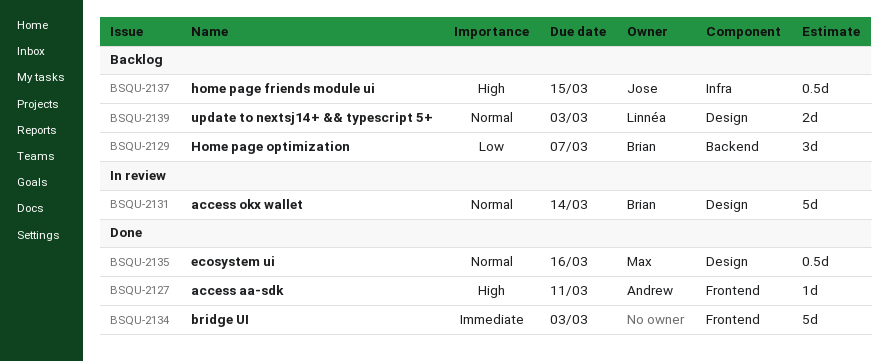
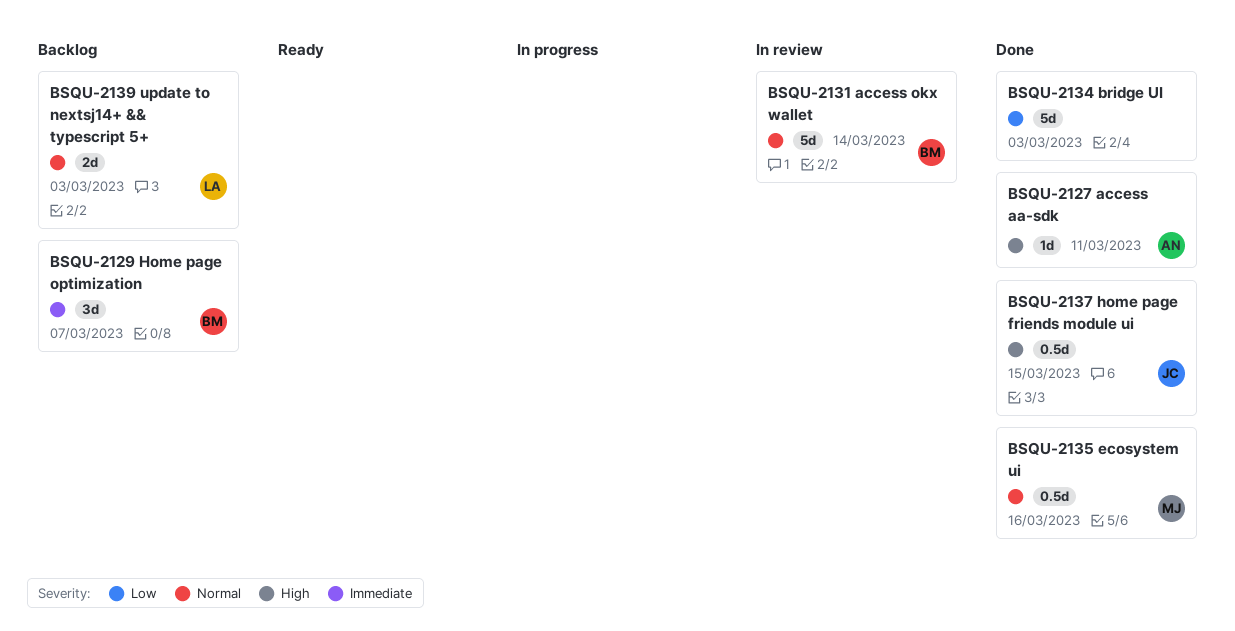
BSQU-2129, priority: Low -> Immediate
BSQU-2134, priority: Immediate -> Low
BSQU-2137, status: Backlog -> Done

